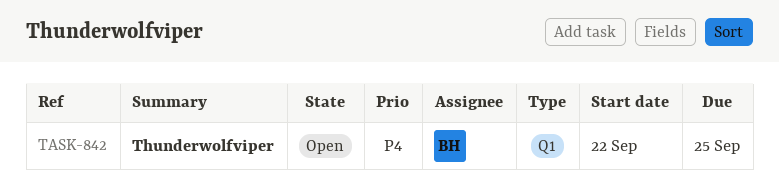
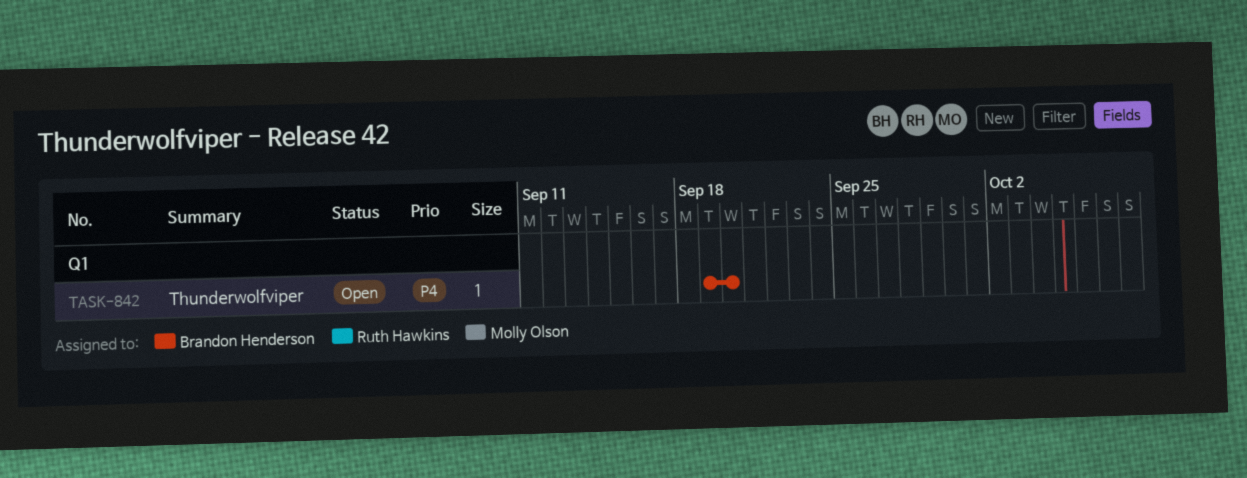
TASK-842, start: Sep 22 -> Sep 19
TASK-842, due: Sep 25 -> Sep 20

